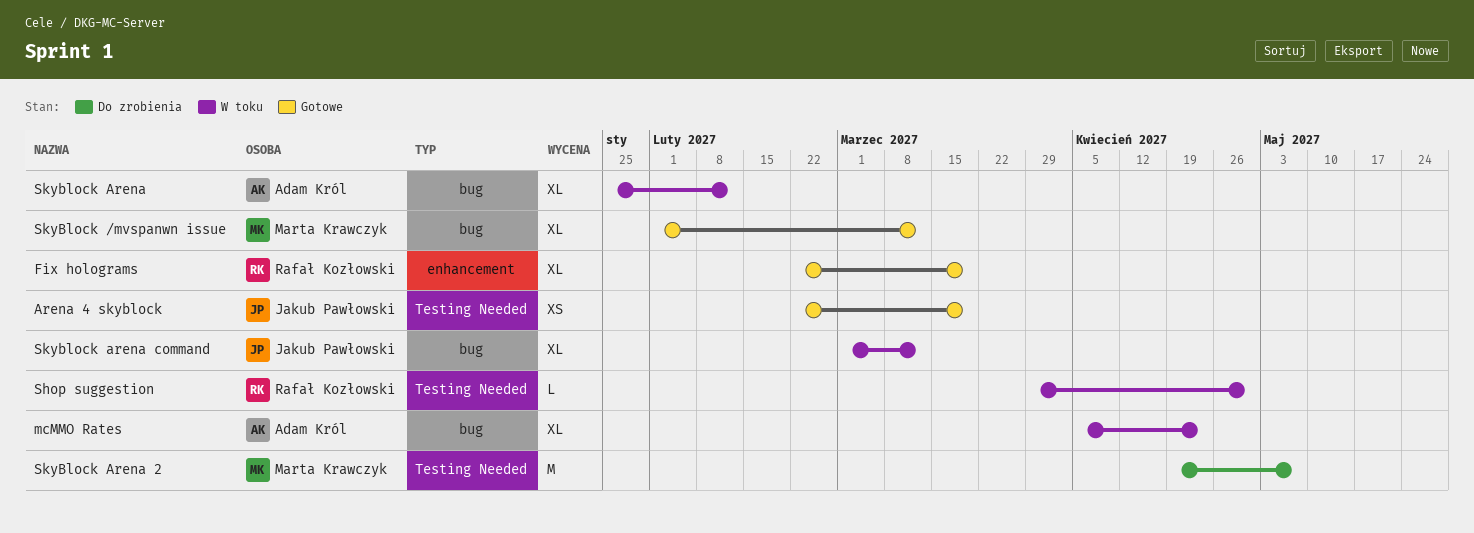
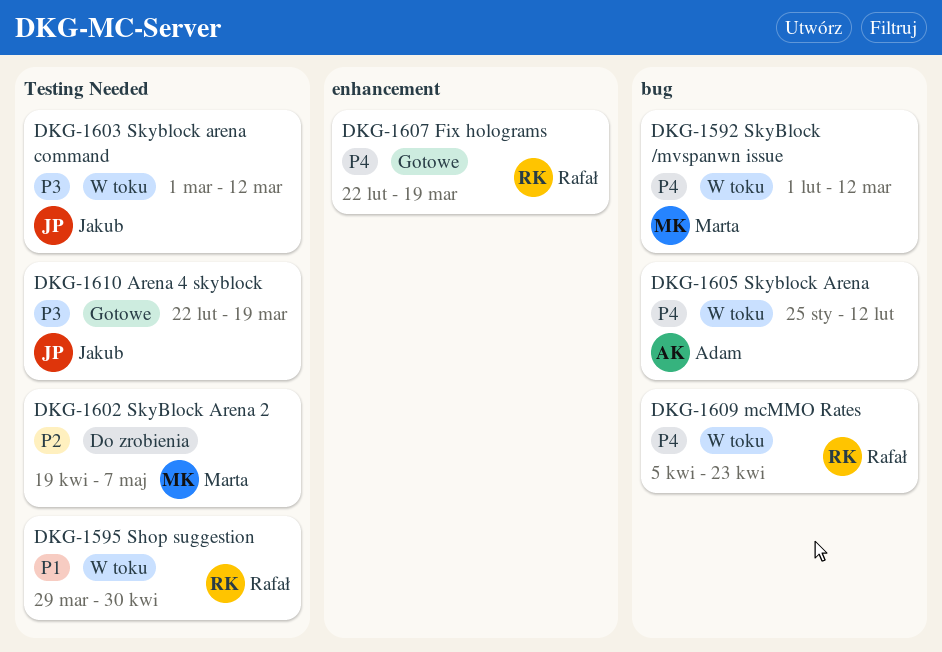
mcMMO Rates, owner: Adam Król -> Rafał Kozłowski
SkyBlock /mvspanwn issue, status: Gotowe -> W toku
Skyblock arena command, label: bug -> Testing Needed

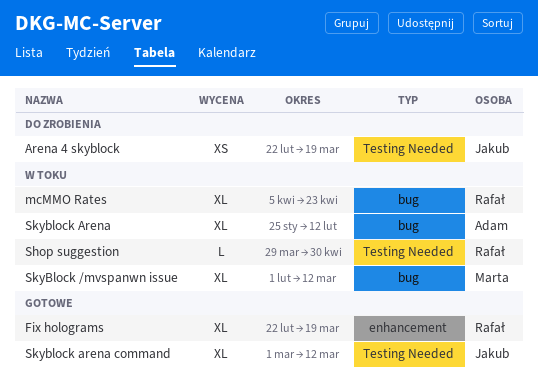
Arena 4 skyblock, status: Gotowe -> Do zrobienia
SkyBlock Arena 2: present -> none
Skyblock arena command, status: W toku -> Gotowe

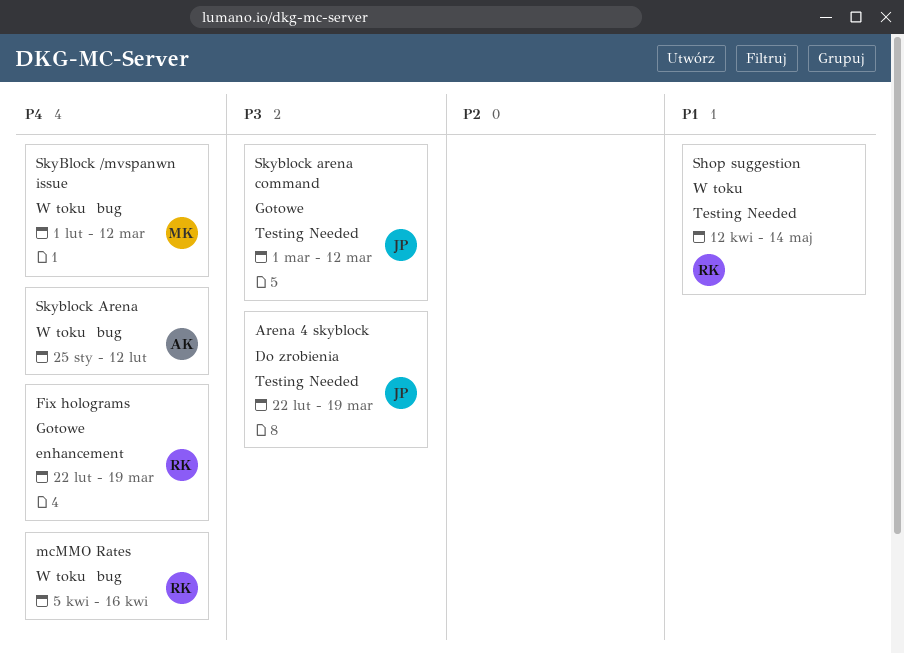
mcMMO Rates, due: Apr 23 -> Apr 16
Shop suggestion, start: Mar 29 -> Apr 12
Shop suggestion, due: Apr 30 -> May 14

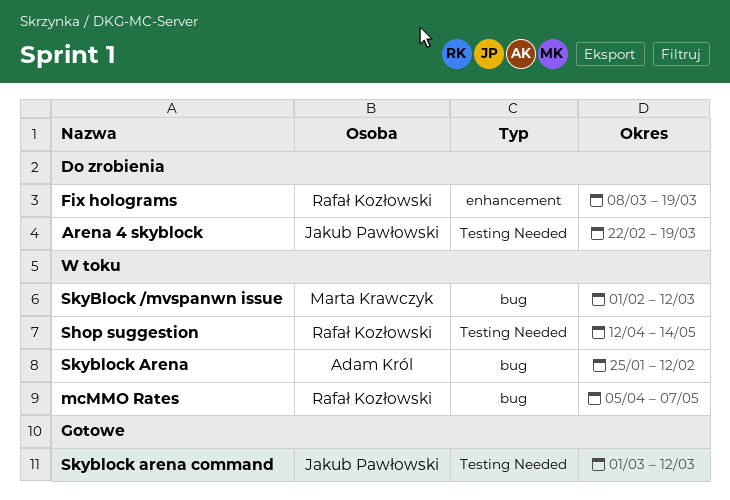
Fix holograms, status: Gotowe -> Do zrobienia
Fix holograms, start: Feb 22 -> Mar 8
mcMMO Rates, due: Apr 16 -> May 7

